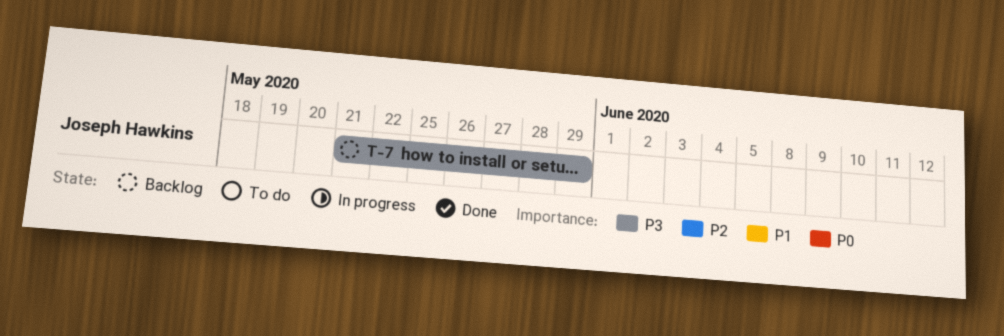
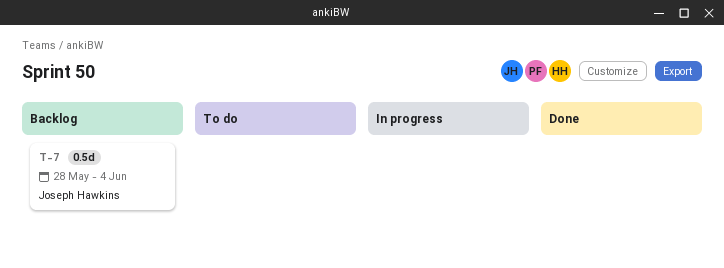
T-7, start: May 21 -> May 28
T-7, due: May 29 -> Jun 4

